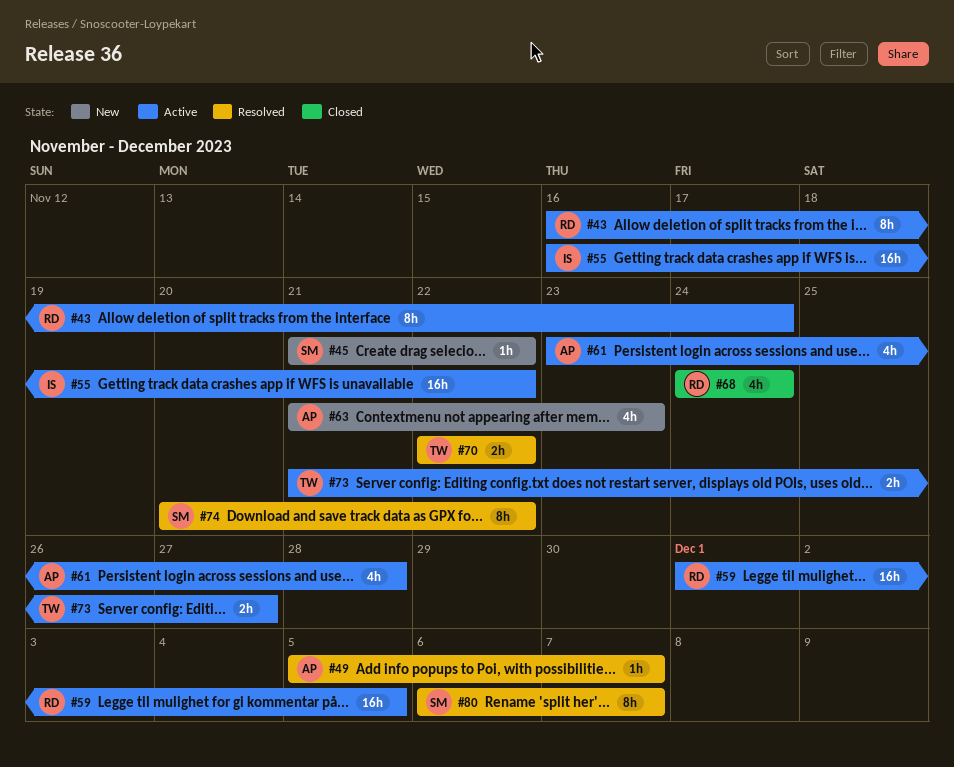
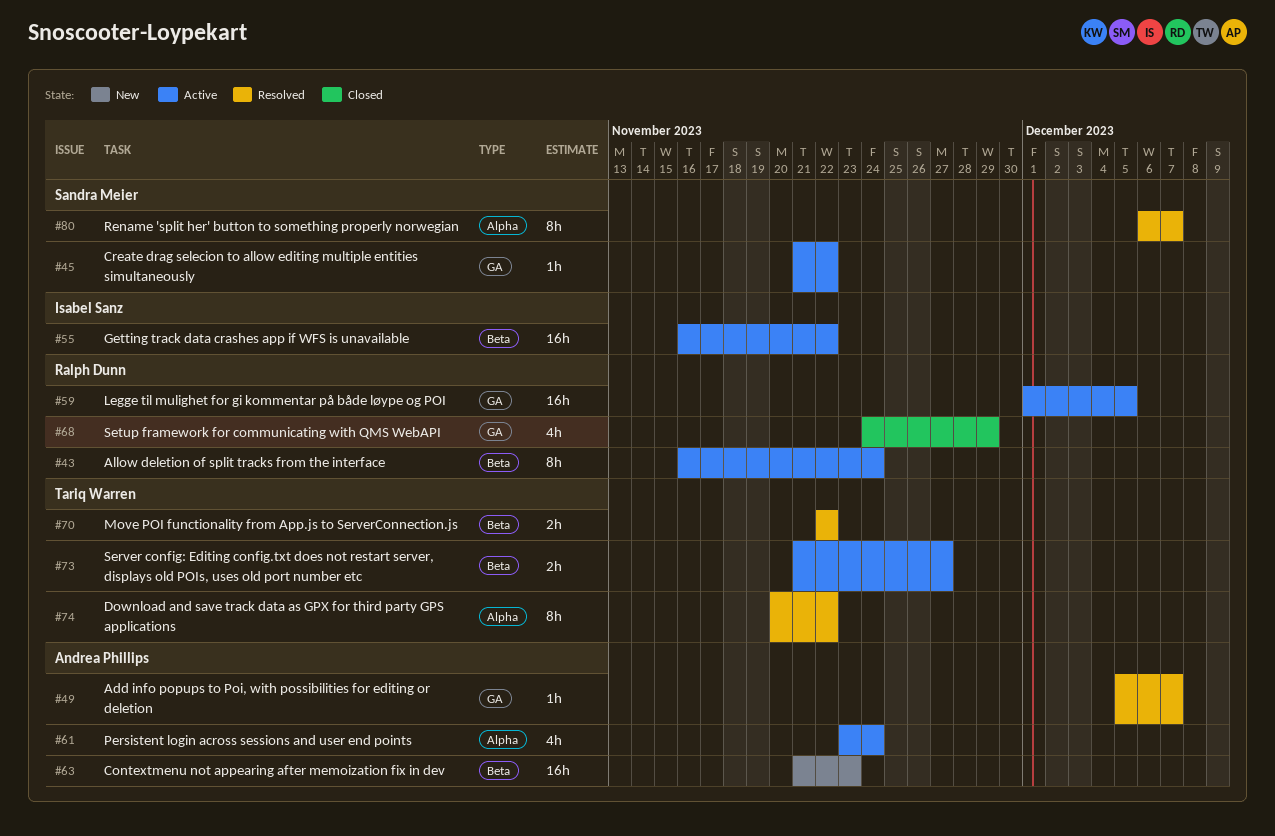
#45, status: New -> Active
#61, due: Nov 28 -> Nov 24
#63, estimate: 4h -> 16h
#68, due: Nov 24 -> Nov 29
#74, owner: Sandra Meier -> Tariq Warren

